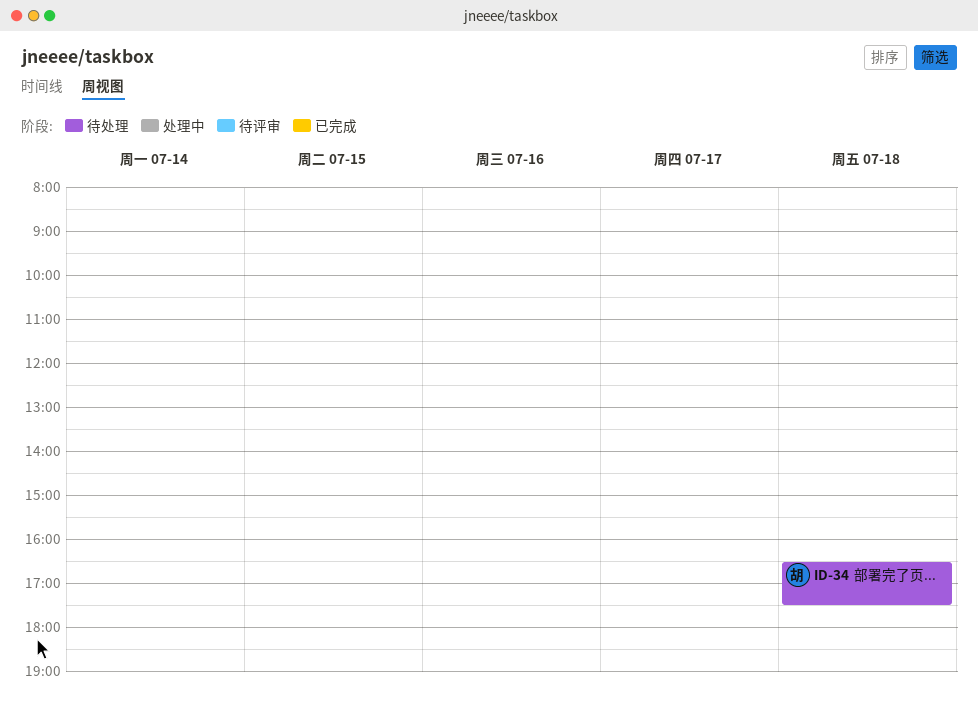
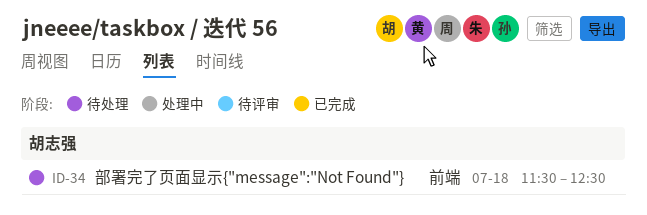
ID-34, begins: 16:30 -> 11:30
ID-34, ends: 17:30 -> 12:30

